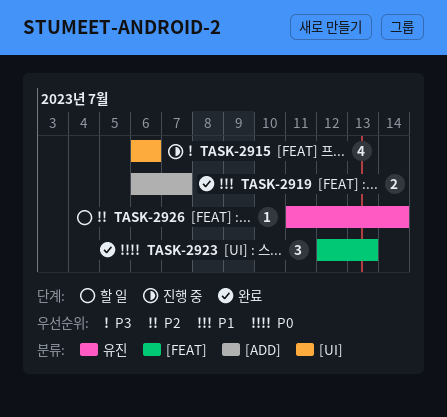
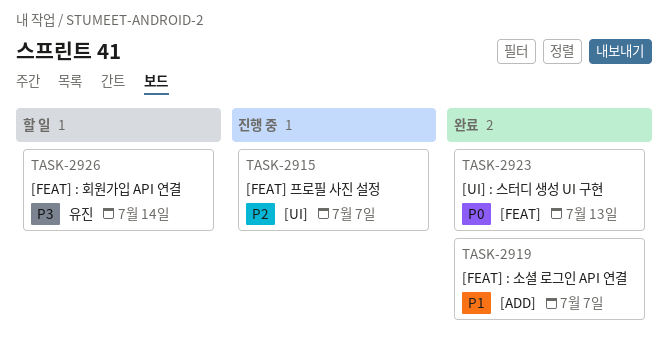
TASK-2915, priority: P3 -> P2
TASK-2915, due: Jul 6 -> Jul 7
TASK-2926, priority: P2 -> P3

